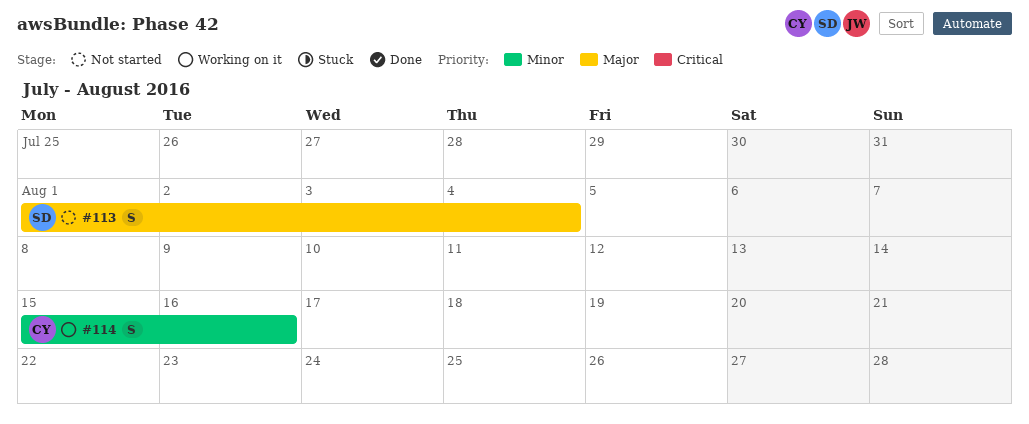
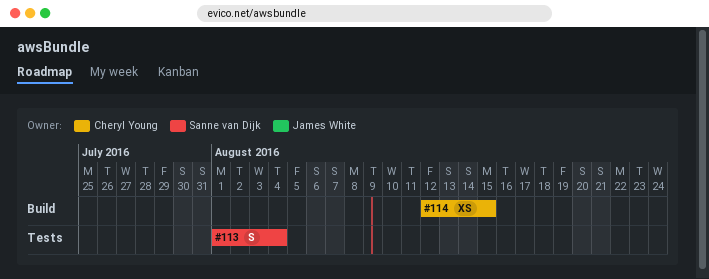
#114, estimate: S -> XS
#114, start: Aug 15 -> Aug 12
#114, due: Aug 16 -> Aug 15

